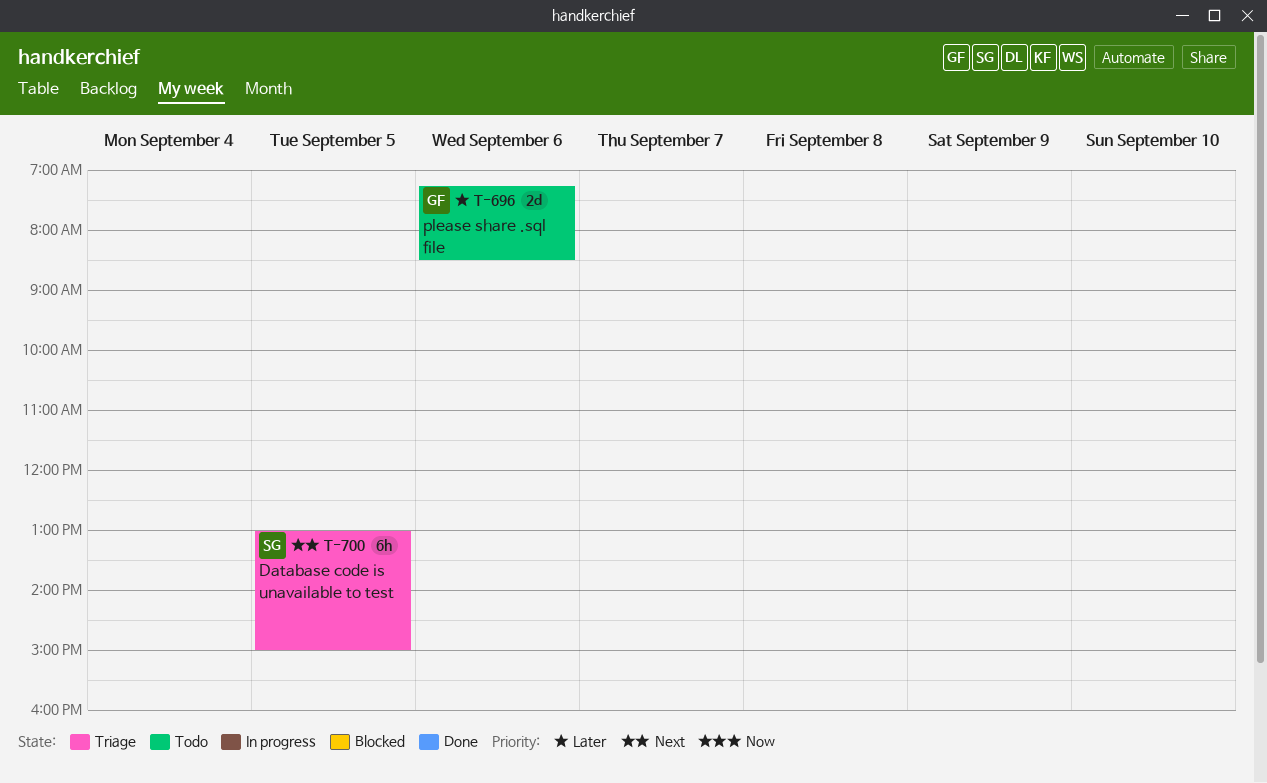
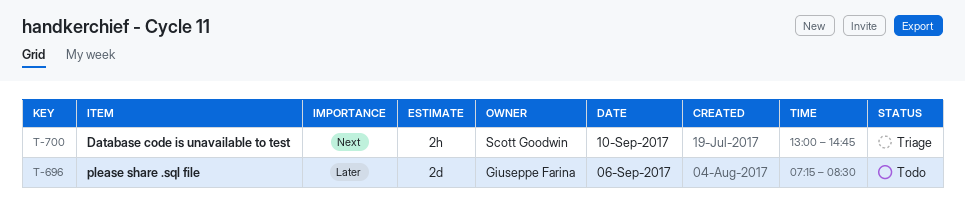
T-700, estimate: 6h -> 2h
T-700, day: Sep 5 -> Sep 10
T-700, ends: 15:00 -> 14:45

